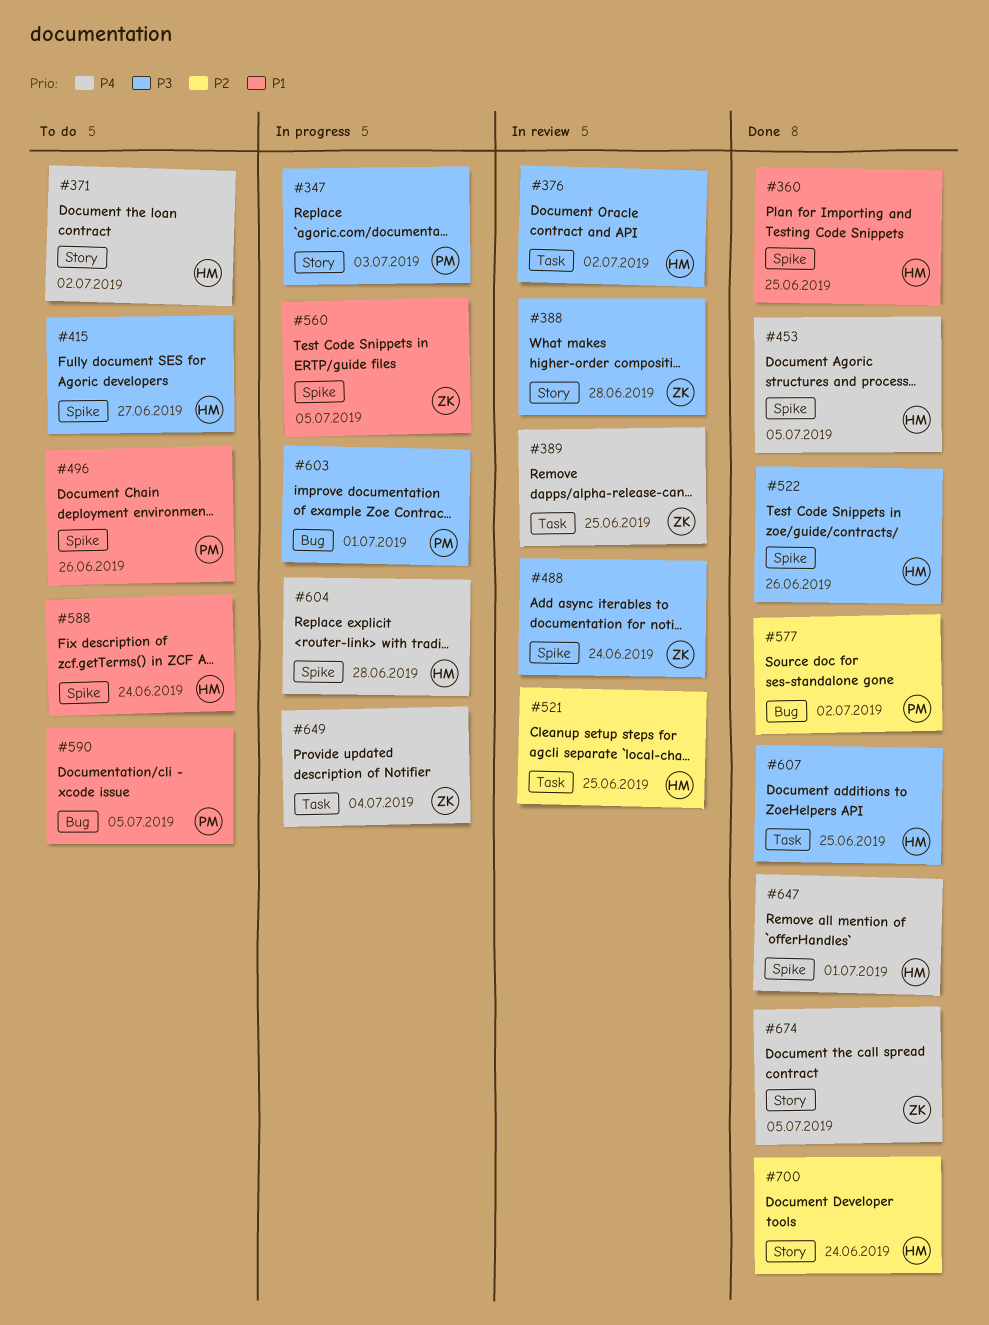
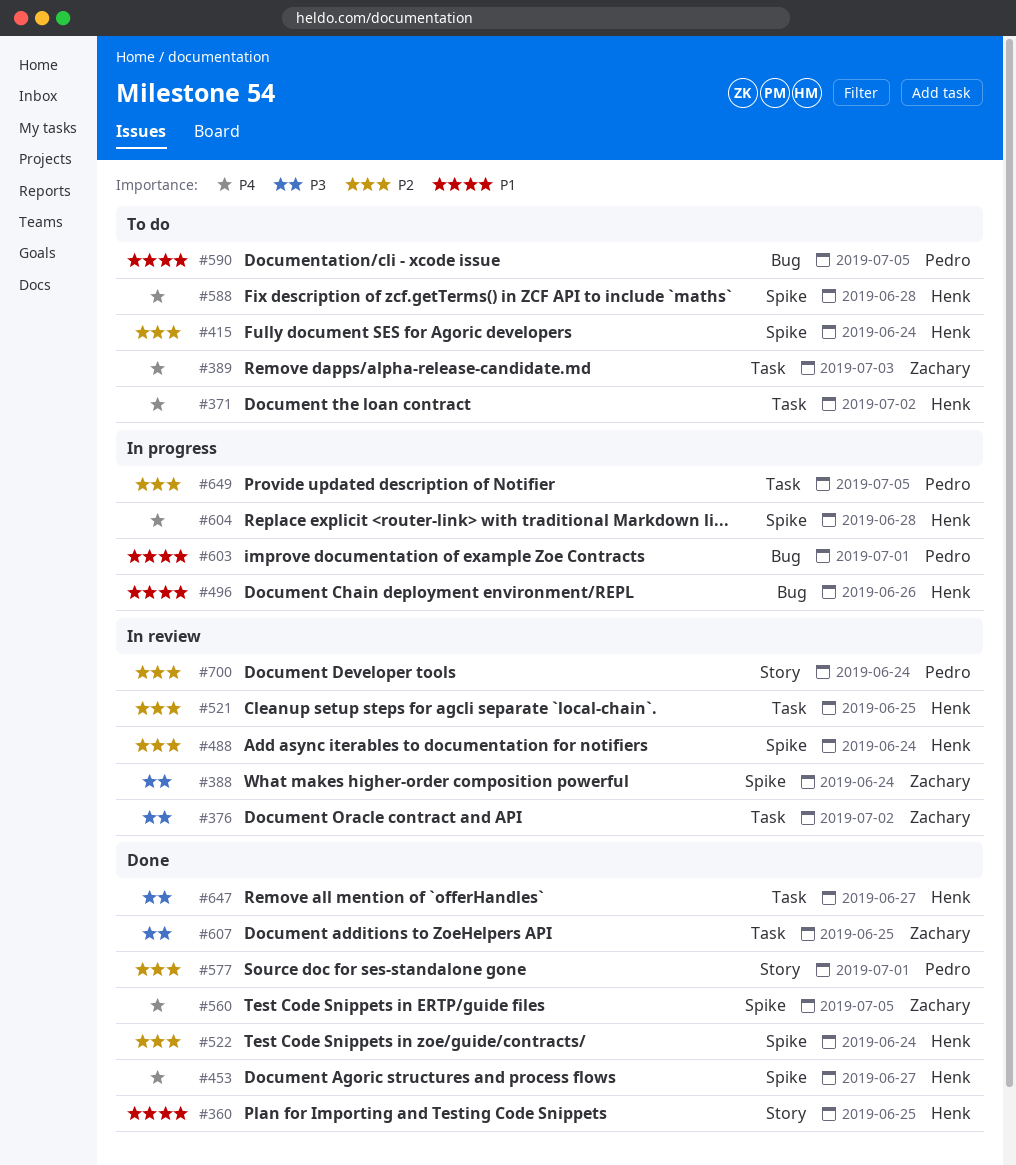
#347: present -> none
#360, label: Spike -> Story
#371, label: Story -> Task
#376, owner: Henk -> Zachary
#388, label: Story -> Spike
#388, due: Jun 28 -> Jun 24
#389, status: In review -> To do
#389, due: Jun 25 -> Jul 3
#415, priority: P3 -> P2
#415, due: Jun 27 -> Jun 24
#453, due: Jul 5 -> Jun 27
#488, owner: Zachary -> Henk
#488, priority: P3 -> P2
#496, status: To do -> In progress
#496, owner: Pedro -> Henk
#496, label: Spike -> Bug
#522, priority: P3 -> P2
#522, due: Jun 26 -> Jun 24
#560, status: In progress -> Done
#560, priority: P1 -> P4
#577, label: Bug -> Story
#577, due: Jul 2 -> Jul 1
#588, priority: P1 -> P4
#588, due: Jun 24 -> Jun 28
#603, priority: P3 -> P1
#607, owner: Henk -> Zachary
#647, priority: P4 -> P3
#647, label: Spike -> Task
#647, due: Jul 1 -> Jun 27
#649, owner: Zachary -> Pedro
#649, priority: P4 -> P2
#649, due: Jul 4 -> Jul 5
#674: present -> none
#700, status: Done -> In review
#700, owner: Henk -> Pedro

